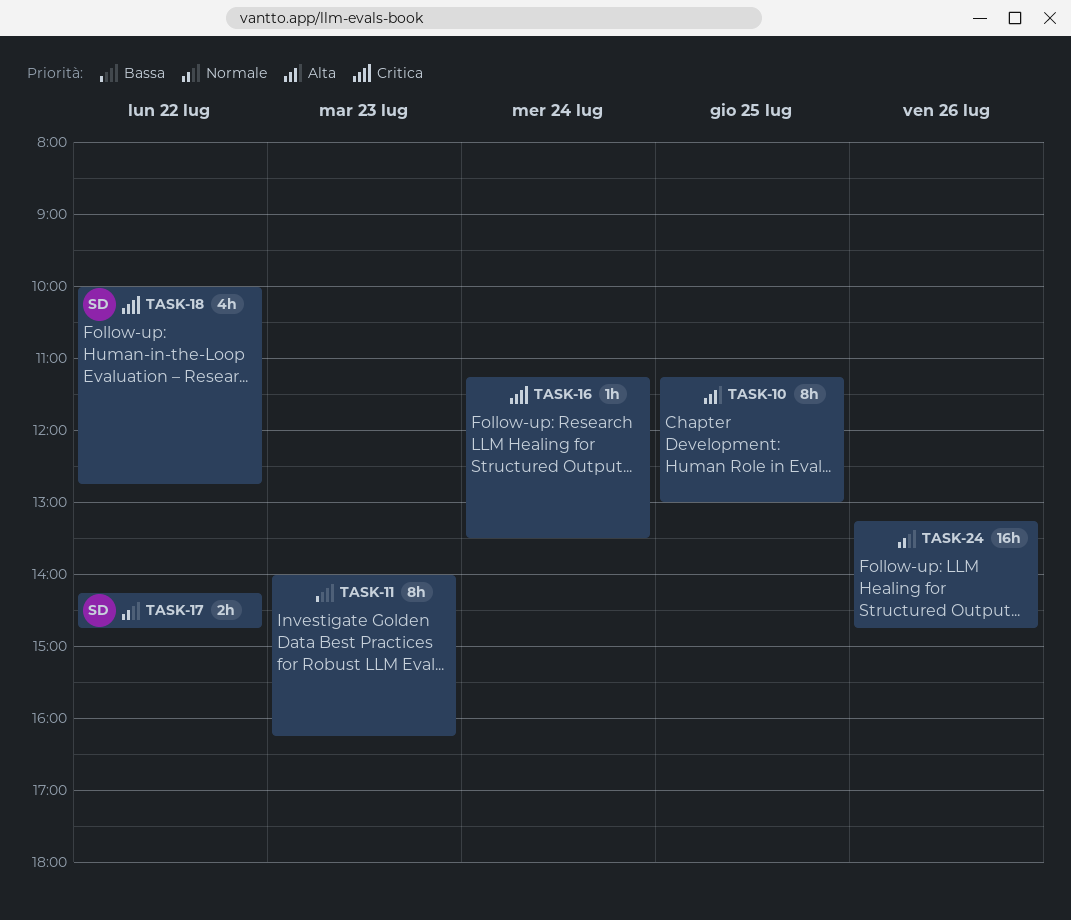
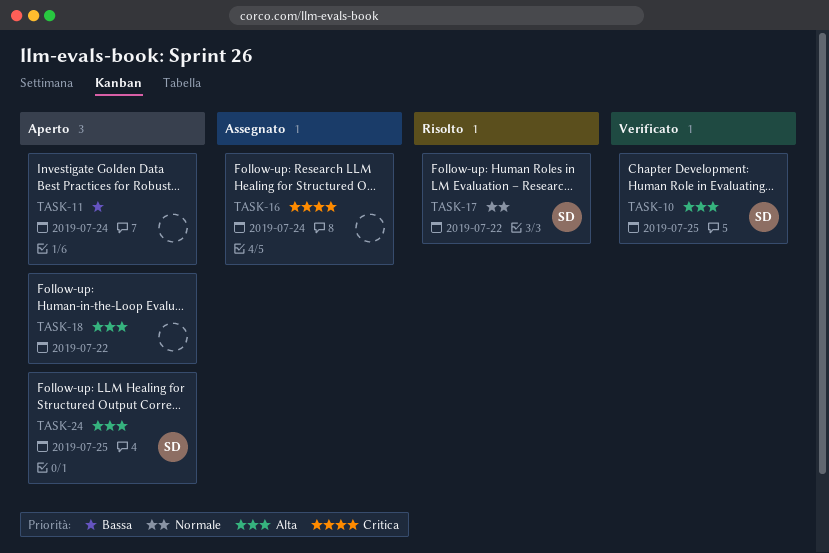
TASK-10, owner: none -> SD
TASK-11, day: Jul 23 -> Jul 24
TASK-18, owner: SD -> none
TASK-18, priority: Critica -> Alta
TASK-24, owner: none -> SD
TASK-24, priority: Normale -> Alta
TASK-24, day: Jul 26 -> Jul 25

